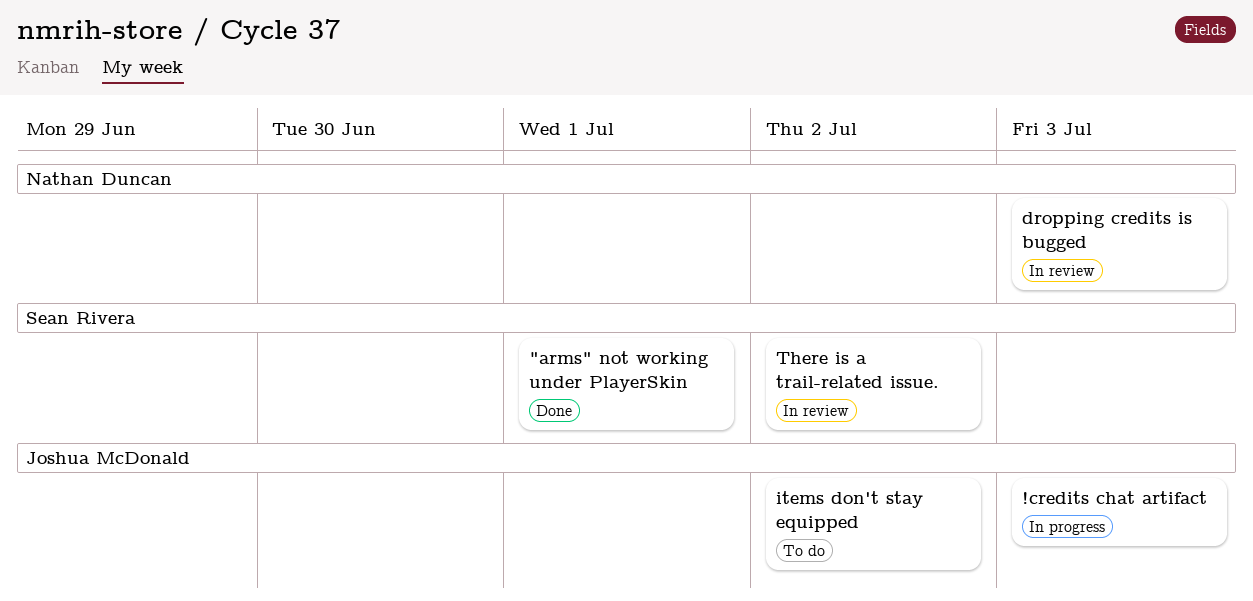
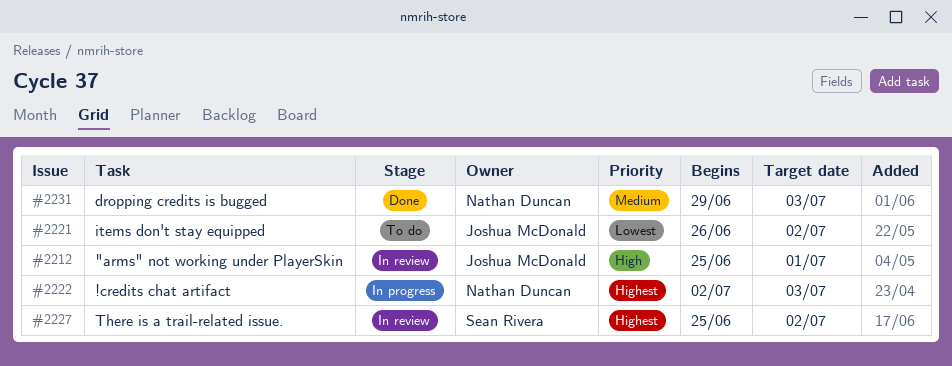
!credits chat artifact, owner: Joshua McDonald -> Nathan Duncan
"arms" not working under PlayerSkin, status: Done -> In review
"arms" not working under PlayerSkin, owner: Sean Rivera -> Joshua McDonald
dropping credits is bugged, status: In review -> Done

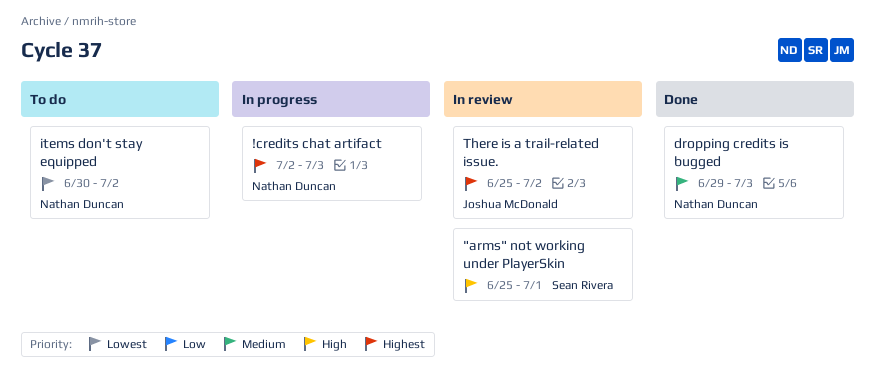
"arms" not working under PlayerSkin, owner: Joshua McDonald -> Sean Rivera
items don't stay equipped, owner: Joshua McDonald -> Nathan Duncan
items don't stay equipped, start: Jun 26 -> Jun 30
There is a trail-related issue., owner: Sean Rivera -> Joshua McDonald

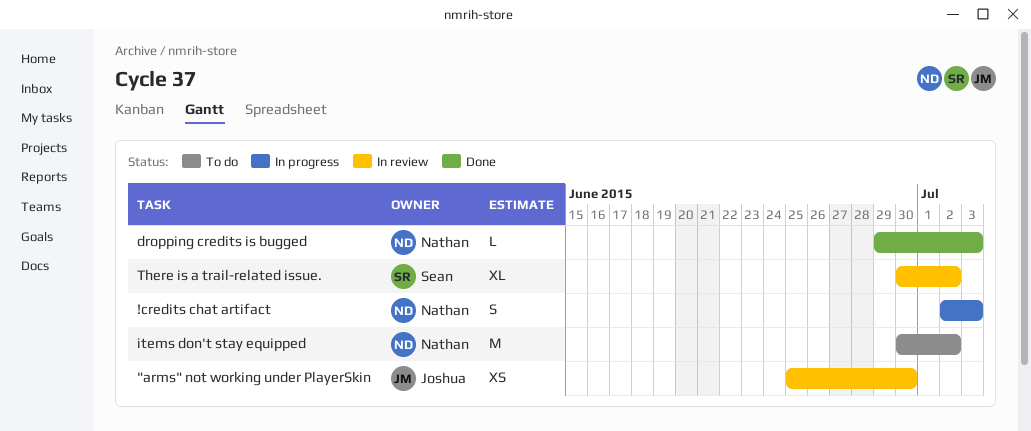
"arms" not working under PlayerSkin, owner: Sean Rivera -> Joshua McDonald
"arms" not working under PlayerSkin, due: Jul 1 -> Jun 30
There is a trail-related issue., owner: Joshua McDonald -> Sean Rivera
There is a trail-related issue., start: Jun 25 -> Jun 30

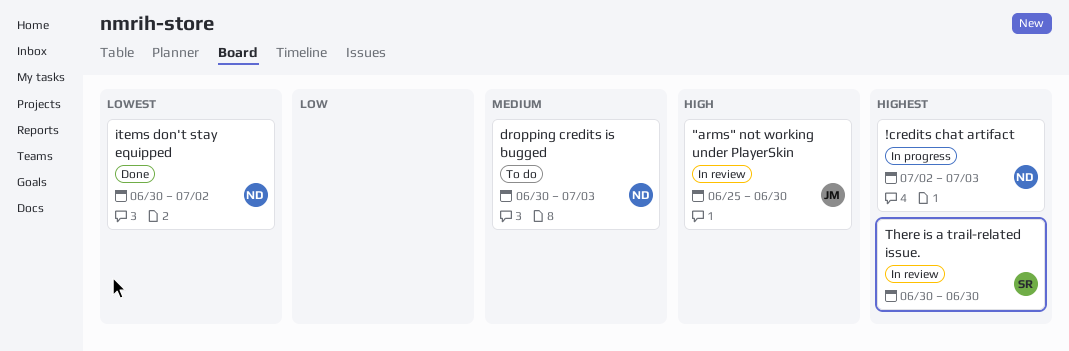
dropping credits is bugged, status: Done -> To do
dropping credits is bugged, start: Jun 29 -> Jun 30
items don't stay equipped, status: To do -> Done
There is a trail-related issue., due: Jul 2 -> Jun 30

